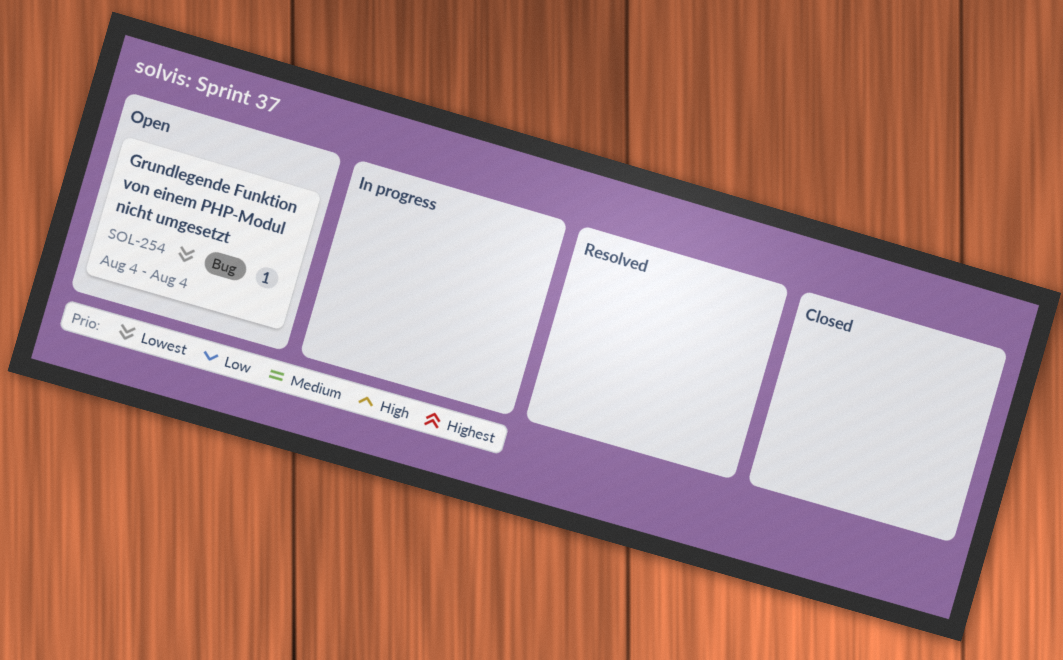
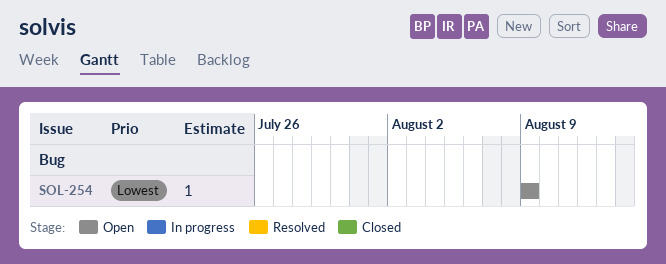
SOL-254, start: Aug 4 -> Aug 9
SOL-254, due: Aug 4 -> Aug 9

